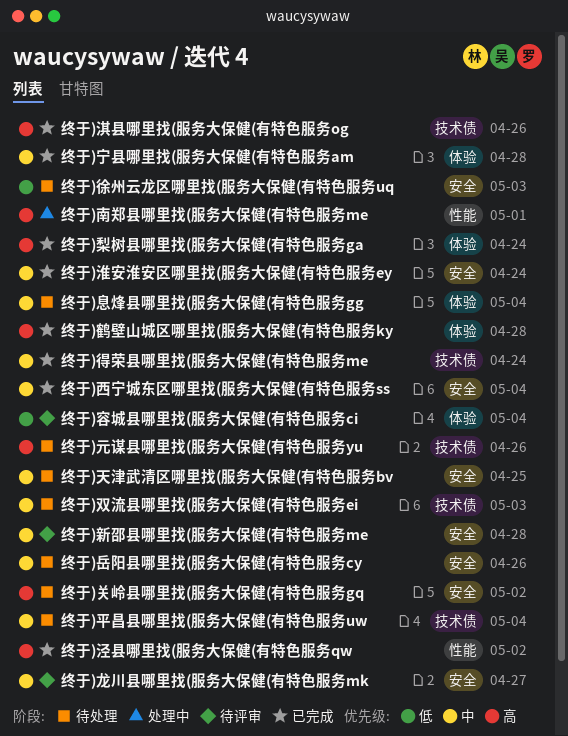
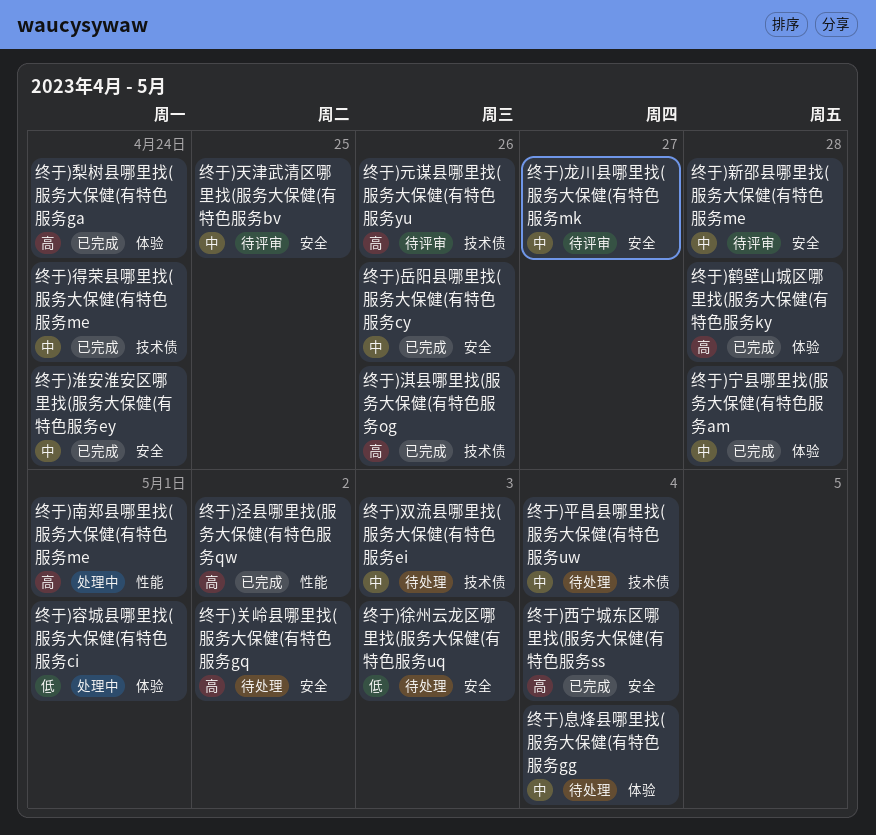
终于)元谋县哪里找(服务大保健(有特色服务yu, status: 待处理 -> 待评审
终于)天津武清区哪里找(服务大保健(有特色服务bv, status: 待处理 -> 待评审
终于)容城县哪里找(服务大保健(有特色服务ci, status: 待评审 -> 处理中
终于)容城县哪里找(服务大保健(有特色服务ci, due: May 4 -> May 1
终于)岳阳县哪里找(服务大保健(有特色服务cy, status: 待处理 -> 已完成
终于)西宁城东区哪里找(服务大保健(有特色服务ss, priority: 中 -> 高

